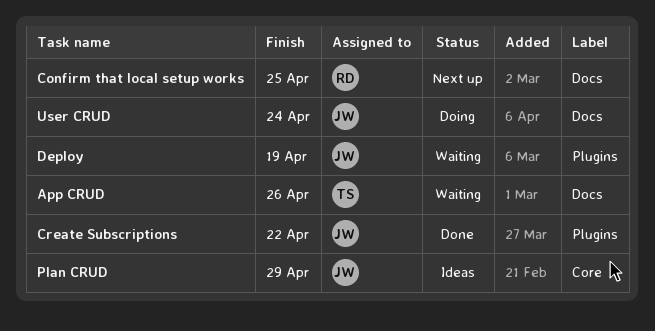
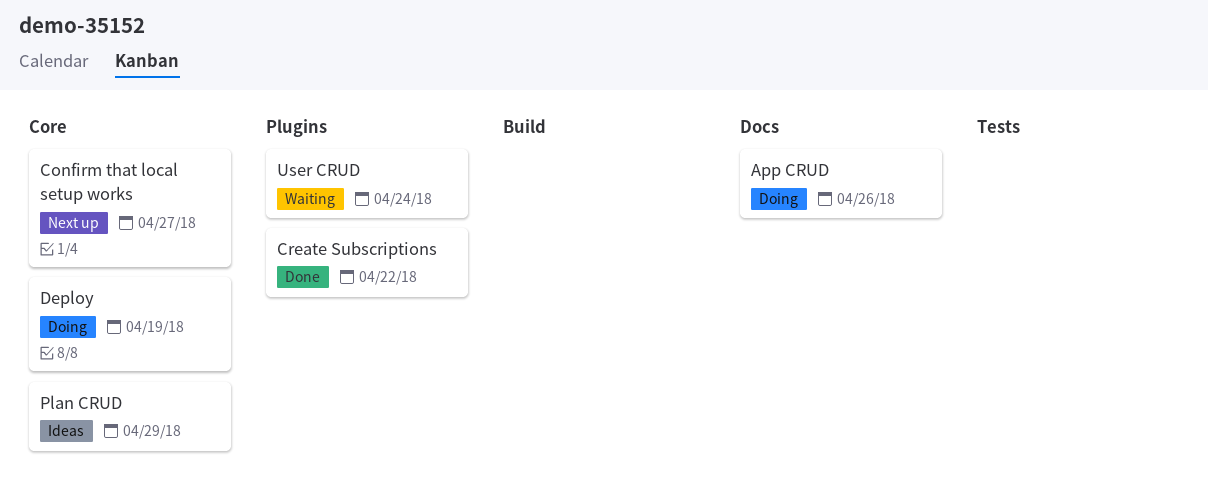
App CRUD, status: Waiting -> Doing
Confirm that local setup works, label: Docs -> Core
Confirm that local setup works, due: Apr 25 -> Apr 27
Deploy, status: Waiting -> Doing
Deploy, label: Plugins -> Core
User CRUD, status: Doing -> Waiting
User CRUD, label: Docs -> Plugins

